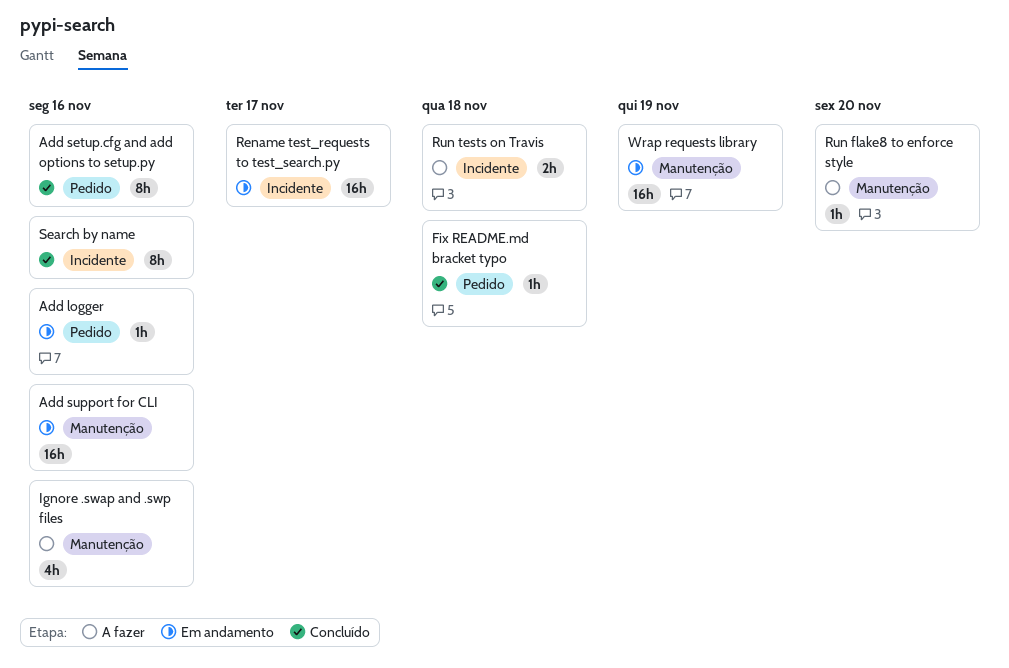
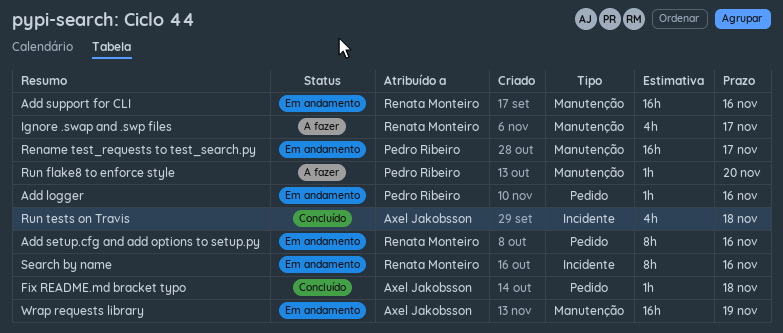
Add setup.cfg and add options to setup.py, status: Concluído -> Em andamento
Ignore .swap and .swp files, due: Nov 16 -> Nov 17
Rename test_requests to test_search.py, label: Incidente -> Manutenção
Run tests on Travis, status: A fazer -> Concluído
Run tests on Travis, estimate: 2h -> 4h
Search by name, status: Concluído -> Em andamento

